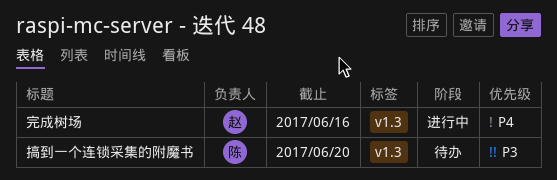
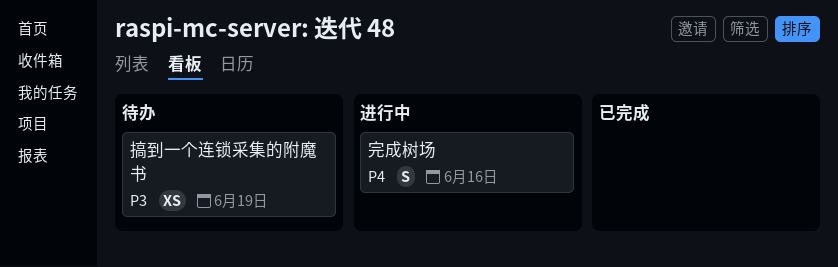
搞到一个连锁采集的附魔书, due: Jun 20 -> Jun 19

